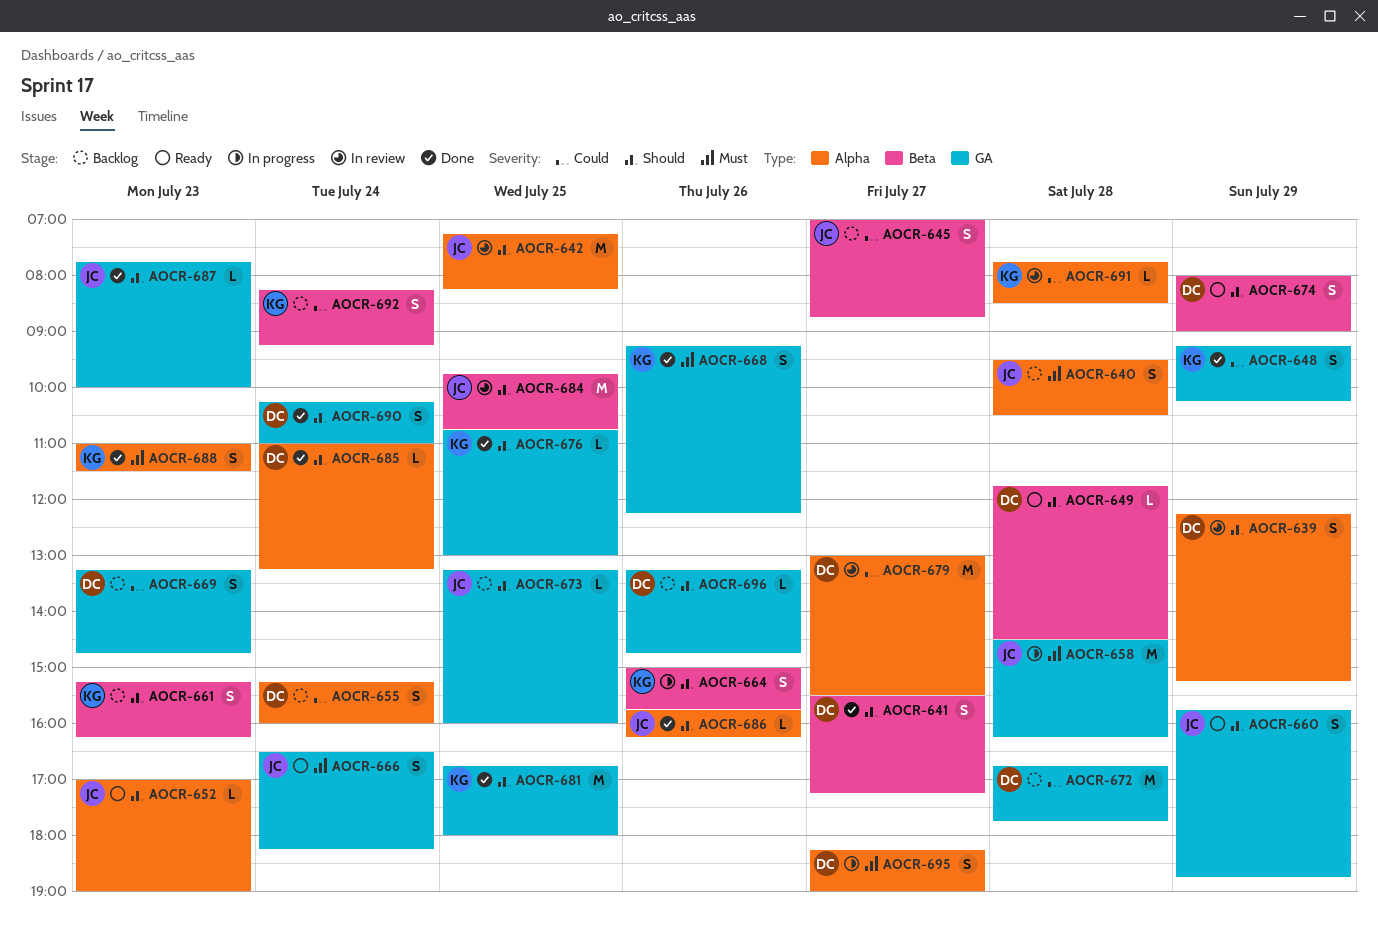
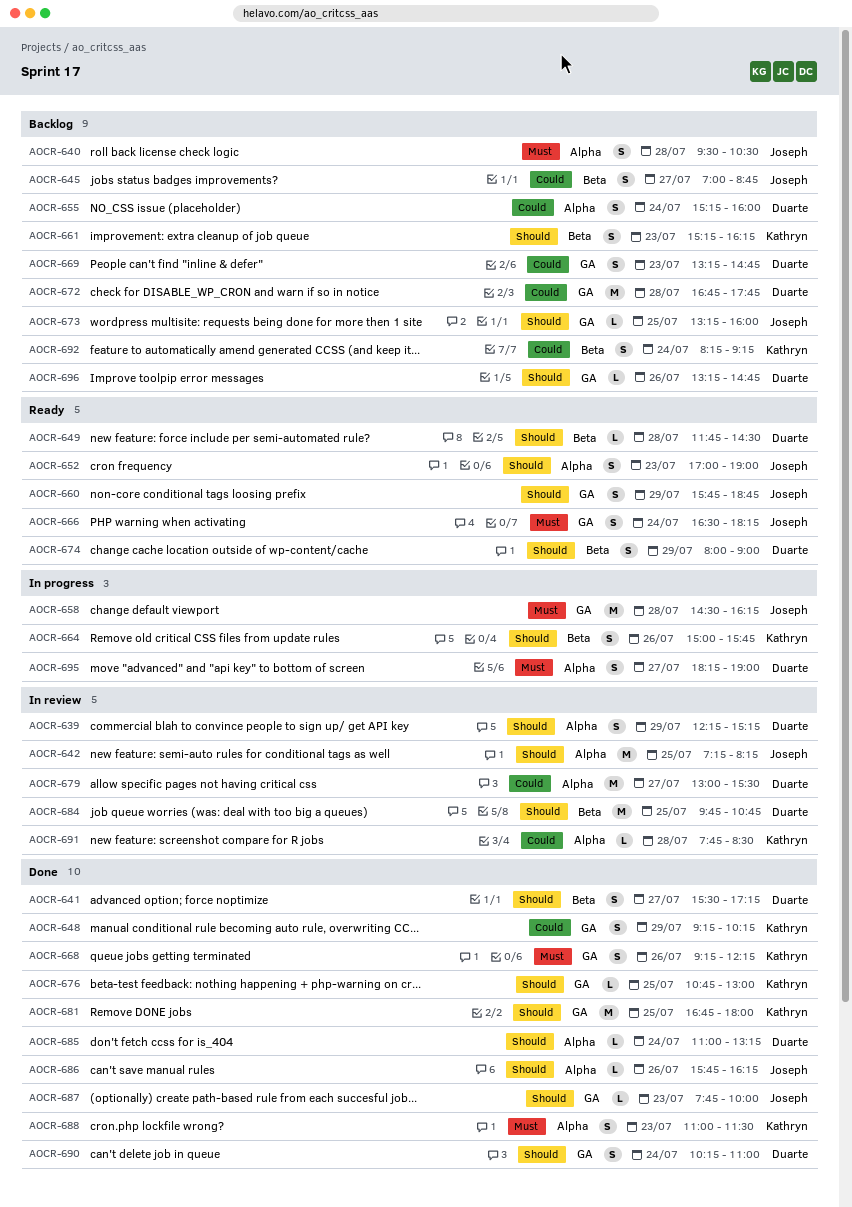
AOCR-652, estimate: L -> S
AOCR-684, owner: Joseph -> Duarte

